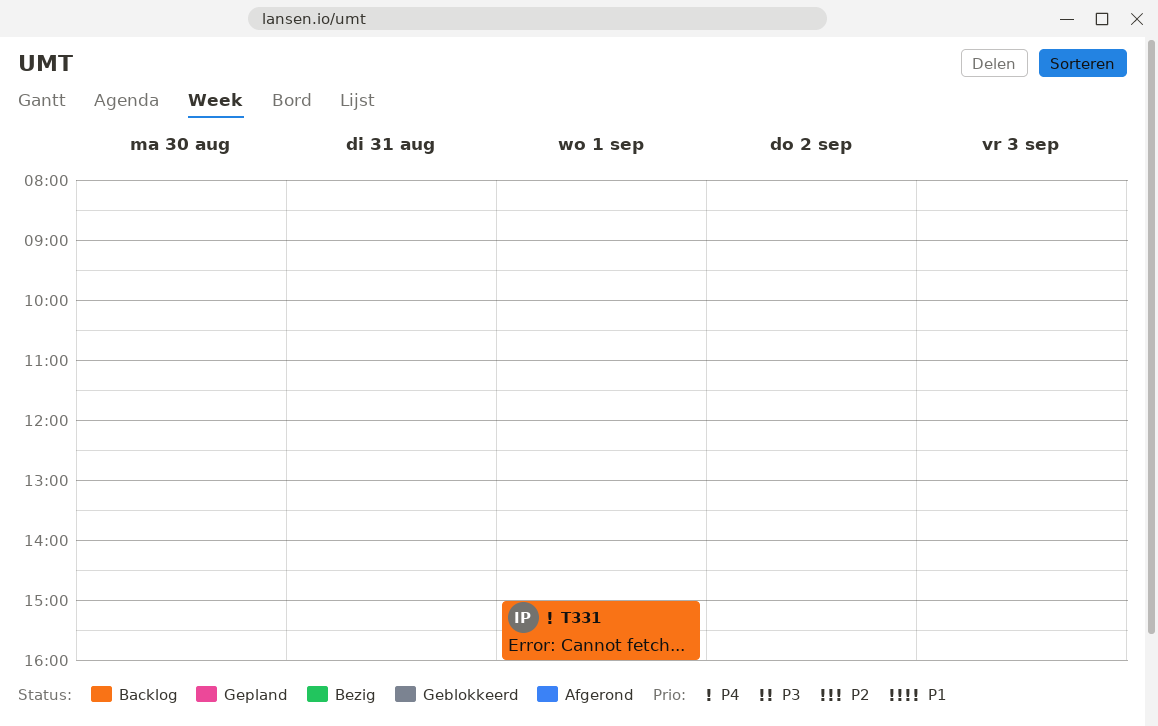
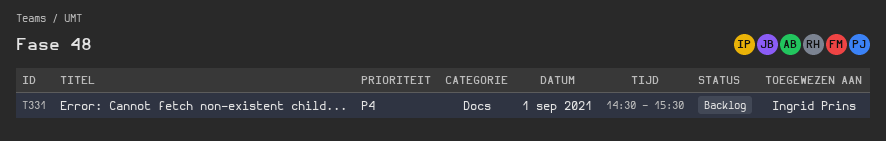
T331, begins: 15:00 -> 14:30
T331, ends: 16:00 -> 15:30

